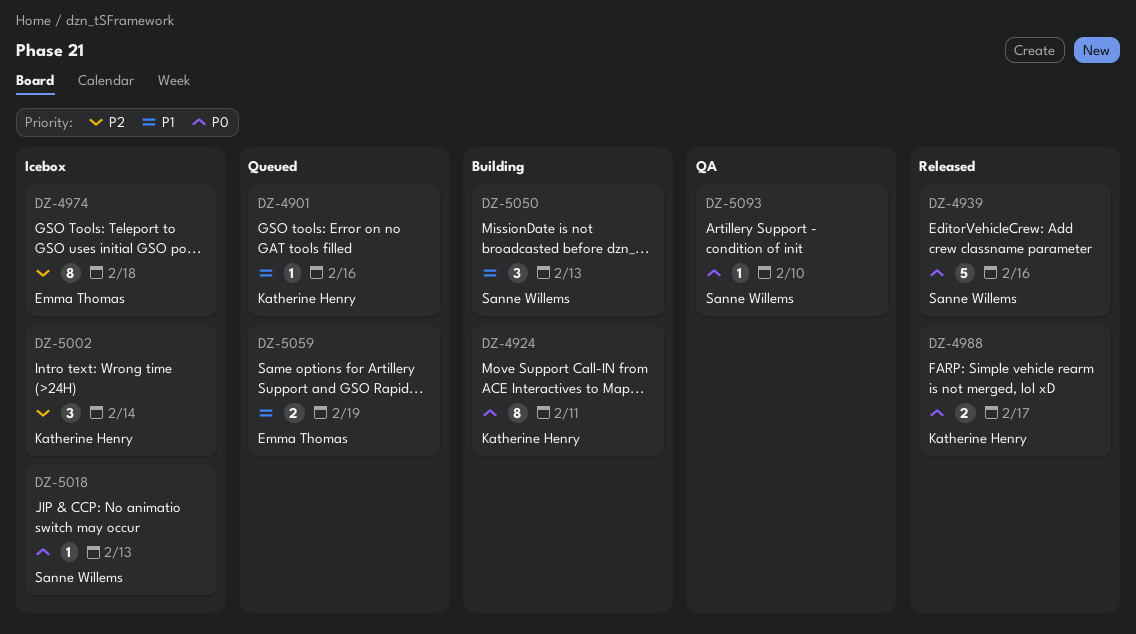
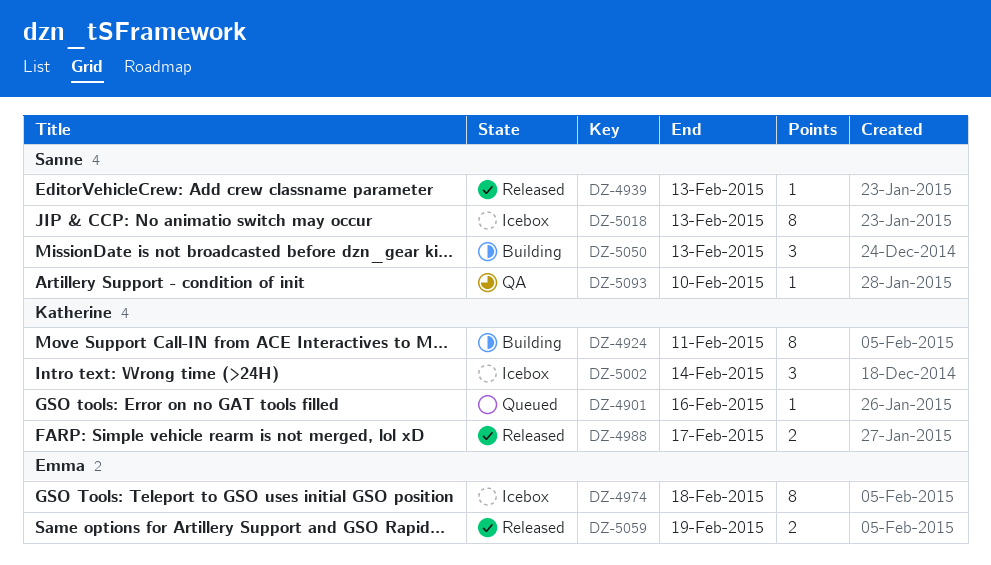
DZ-4939, estimate: 5 -> 1
DZ-4939, due: Feb 16 -> Feb 13
DZ-5018, estimate: 1 -> 8
DZ-5059, status: Queued -> Released

